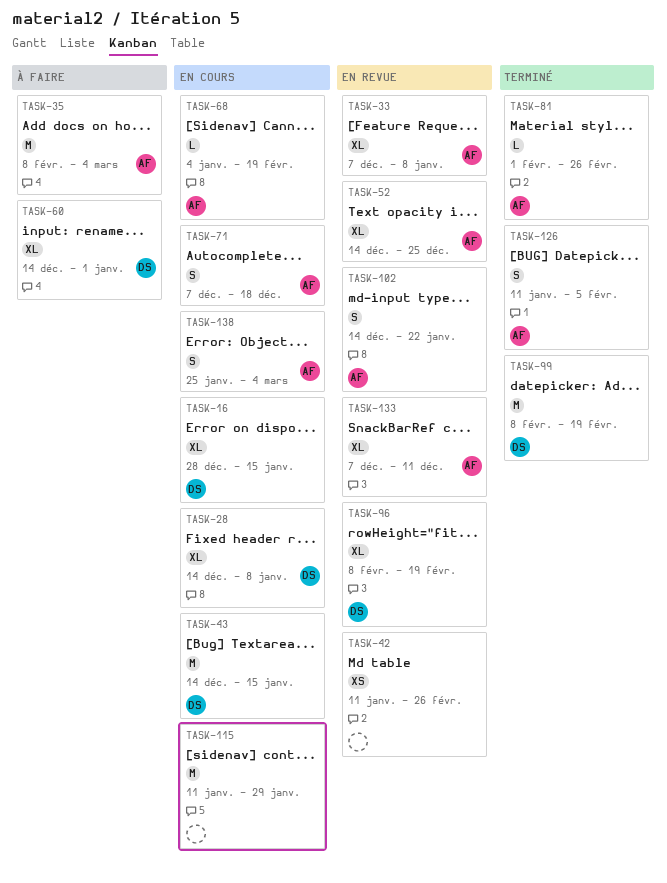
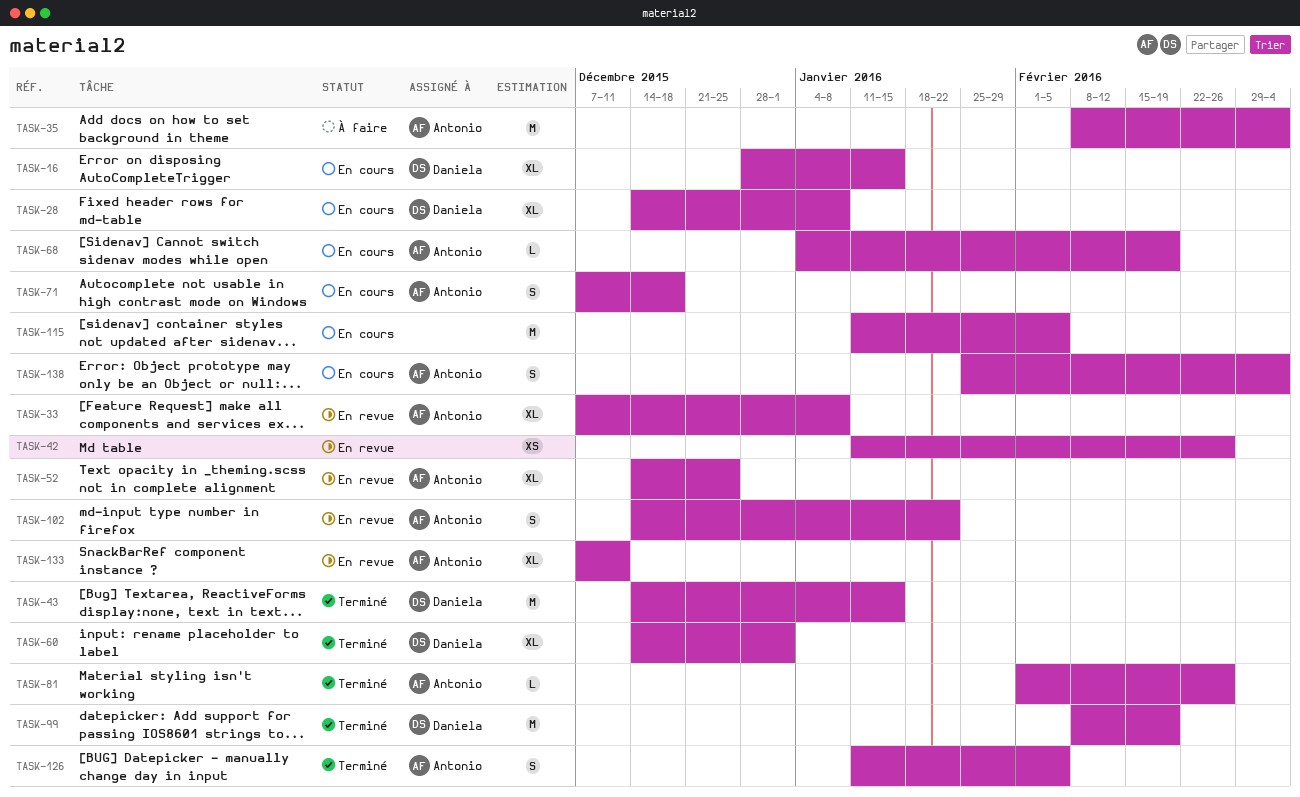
TASK-43, status: En cours -> Terminé
TASK-60, status: À faire -> Terminé
TASK-96: present -> none
TASK-115, due: Jan 29 -> Feb 5

